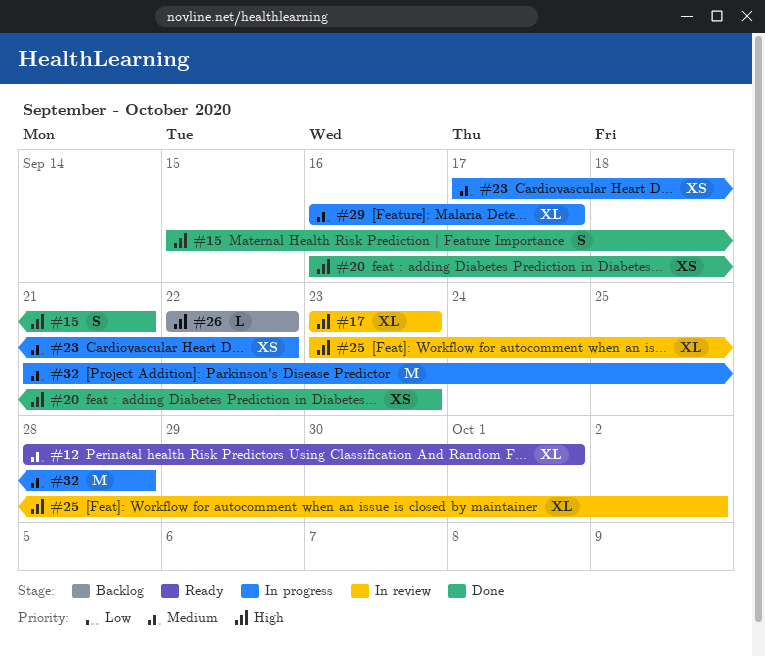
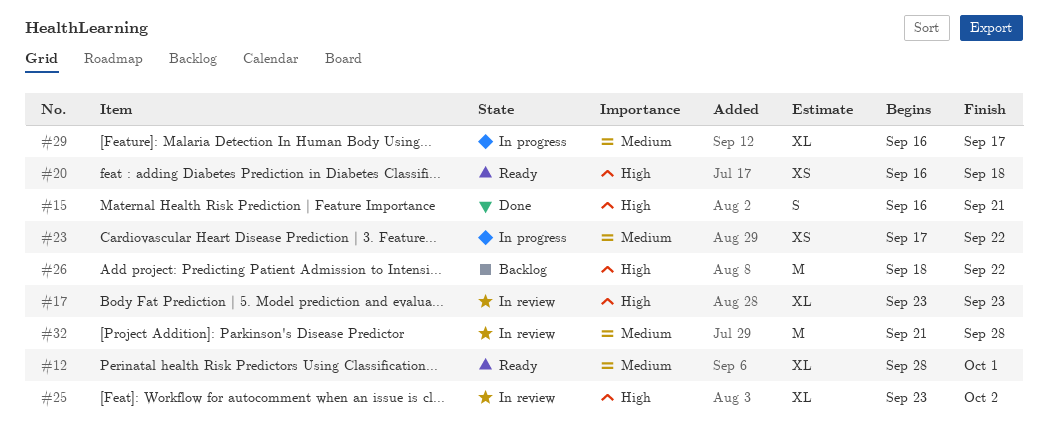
#15, start: Sep 15 -> Sep 16
#20, status: Done -> Ready
#20, due: Sep 23 -> Sep 18
#26, estimate: L -> M
#26, start: Sep 22 -> Sep 18
#32, status: In progress -> In review

